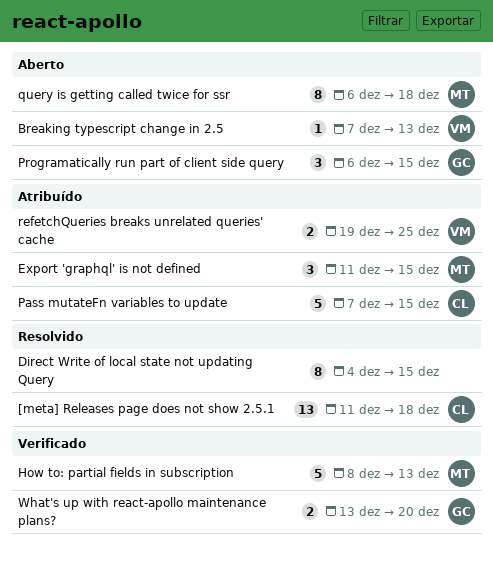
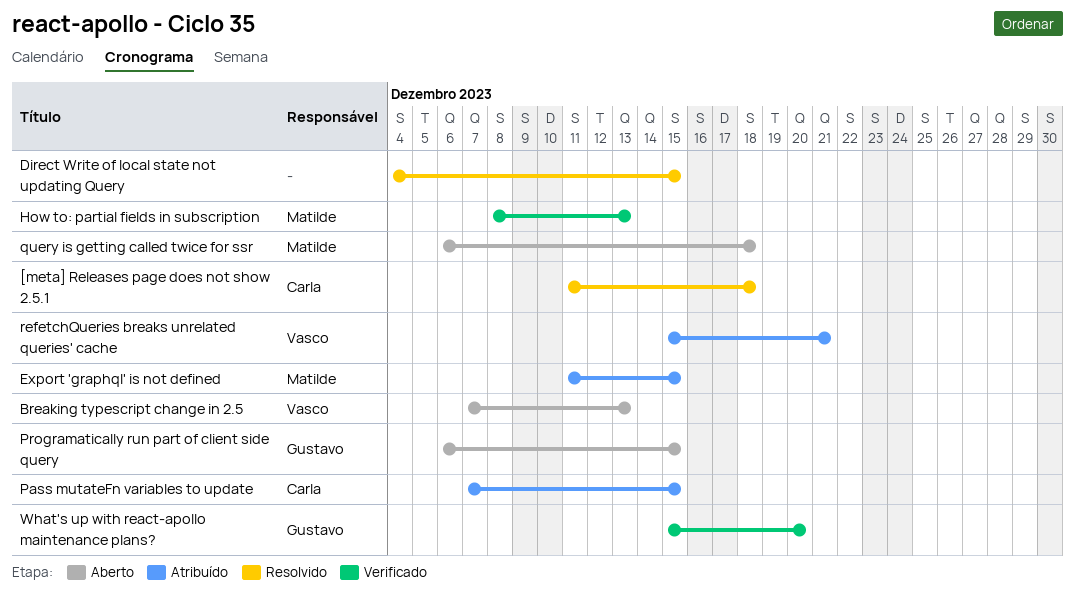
refetchQueries breaks unrelated queries' cache, start: Dec 19 -> Dec 15
refetchQueries breaks unrelated queries' cache, due: Dec 25 -> Dec 21
What's up with react-apollo maintenance plans?, start: Dec 13 -> Dec 15

